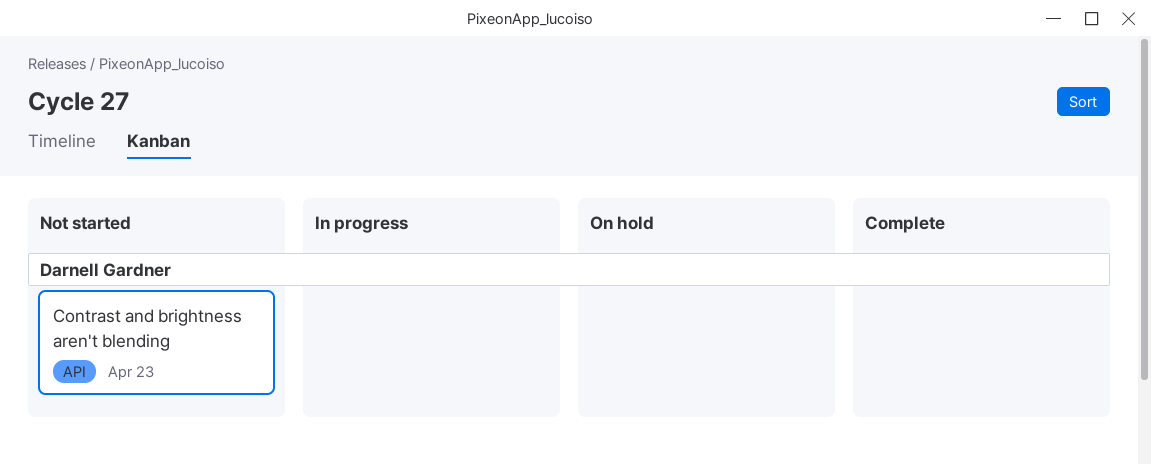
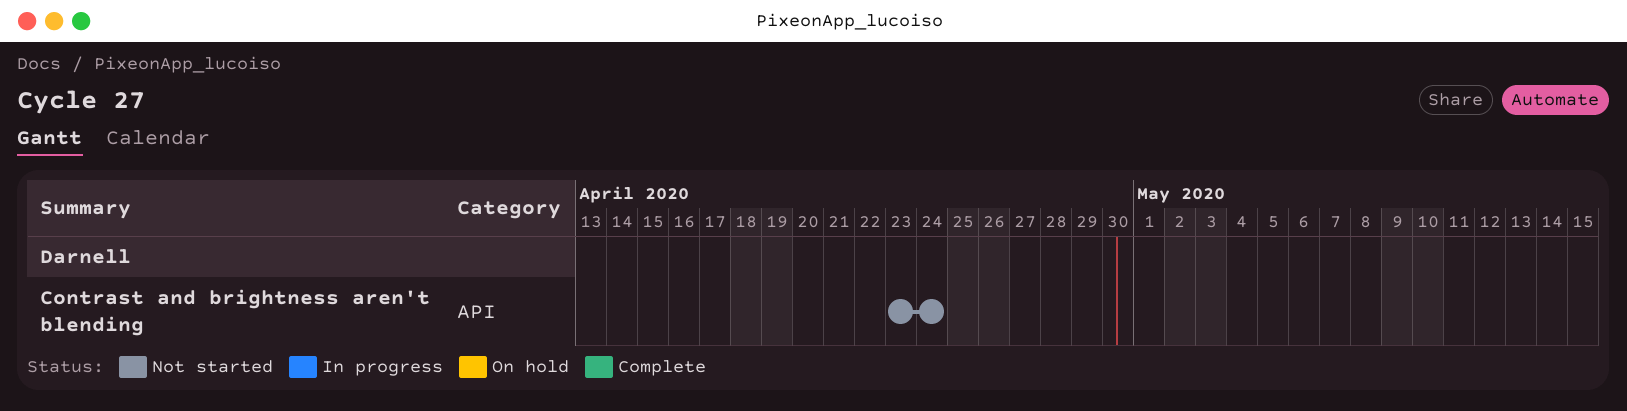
Contrast and brightness aren't blending, due: Apr 23 -> Apr 24

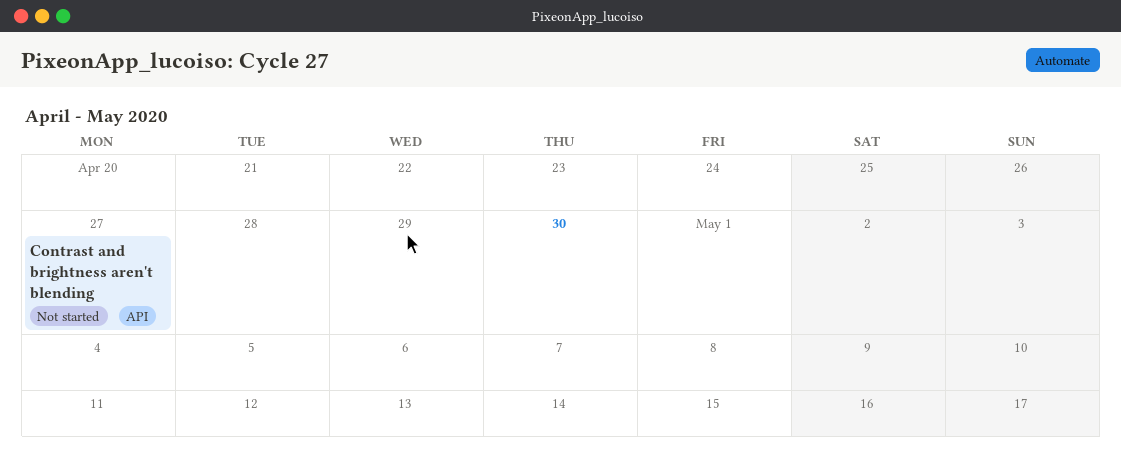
Contrast and brightness aren't blending, due: Apr 24 -> Apr 27

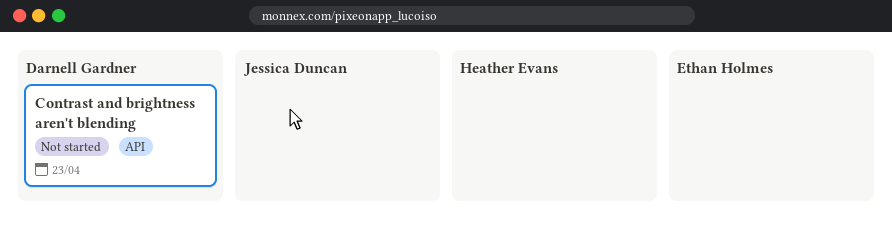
Contrast and brightness aren't blending, due: Apr 27 -> Apr 23

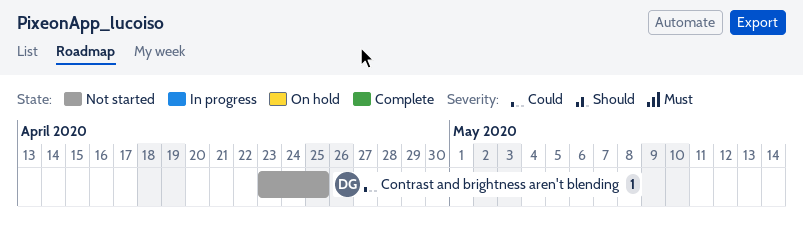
Contrast and brightness aren't blending, due: Apr 23 -> Apr 25

